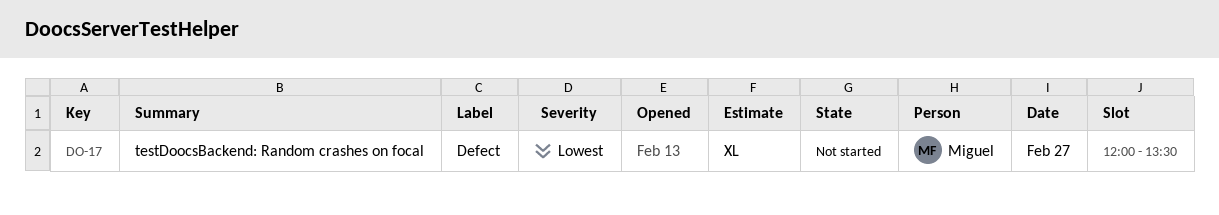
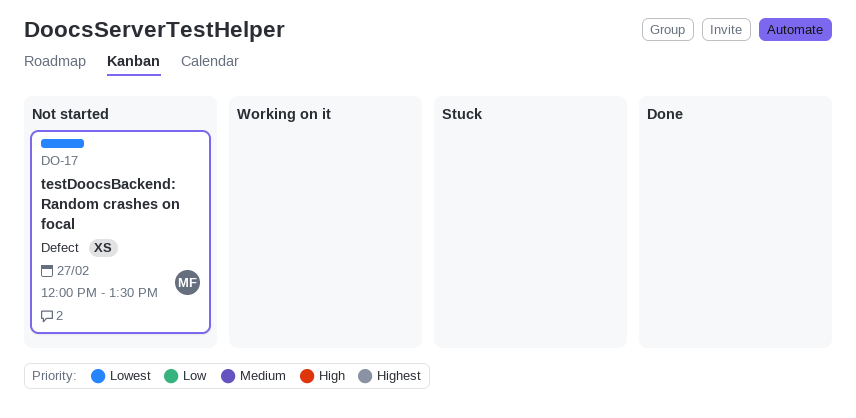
DO-17, estimate: XL -> XS

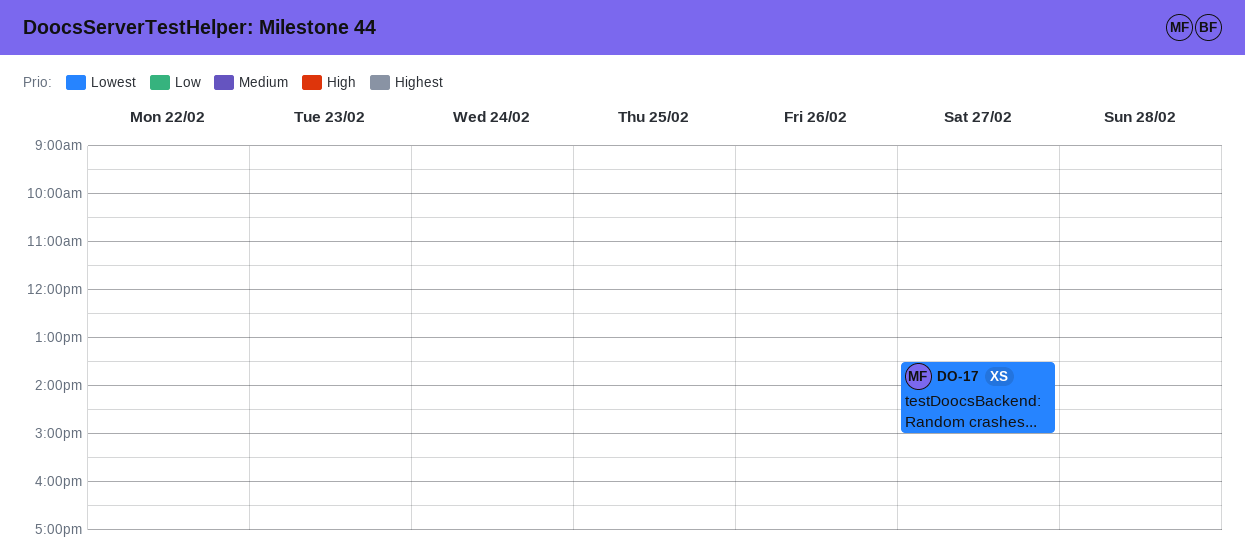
DO-17, begins: 12:00 -> 13:30
DO-17, ends: 13:30 -> 15:00

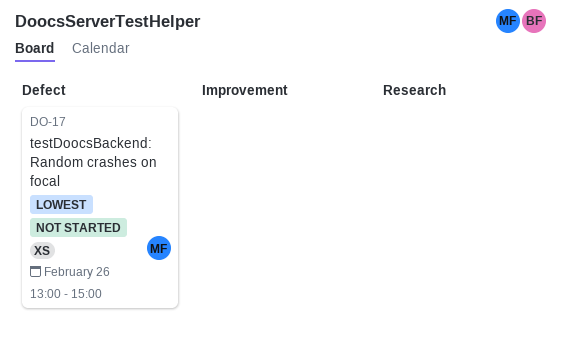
DO-17, day: Feb 27 -> Feb 26
DO-17, begins: 13:30 -> 13:00

